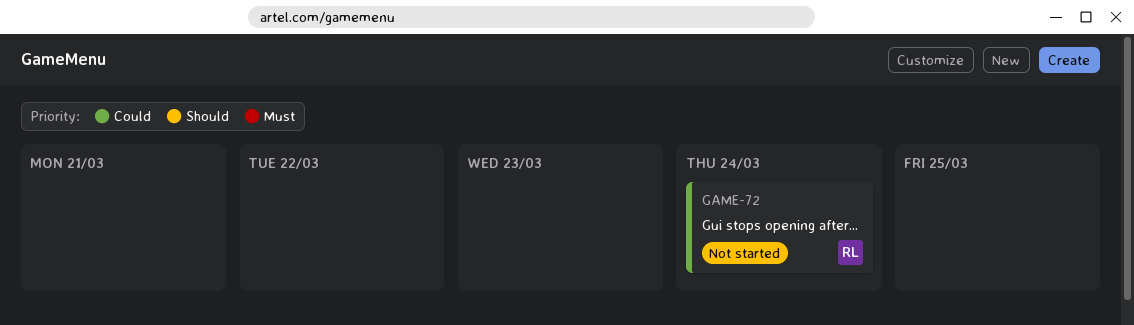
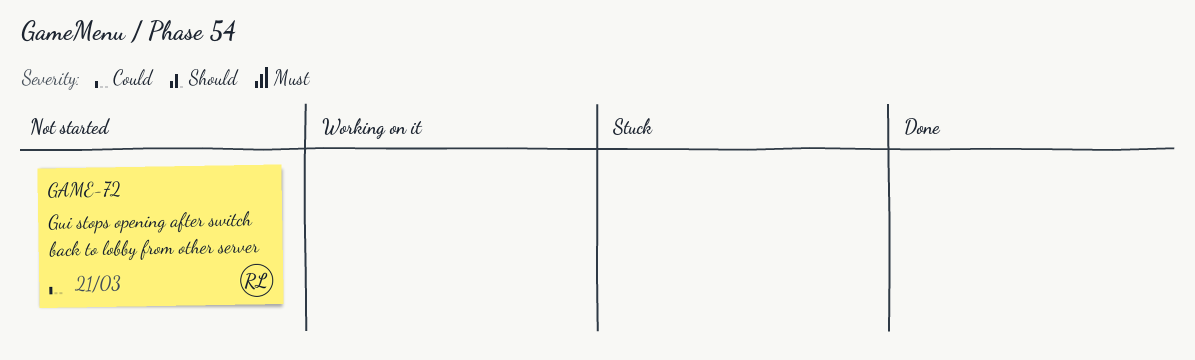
GAME-72, due: Mar 24 -> Mar 21

